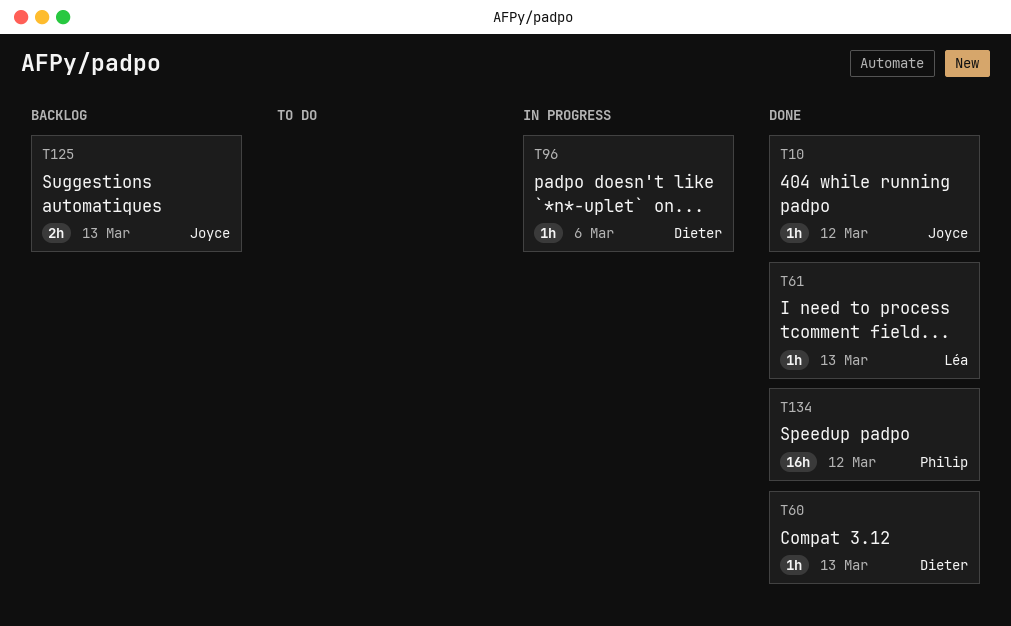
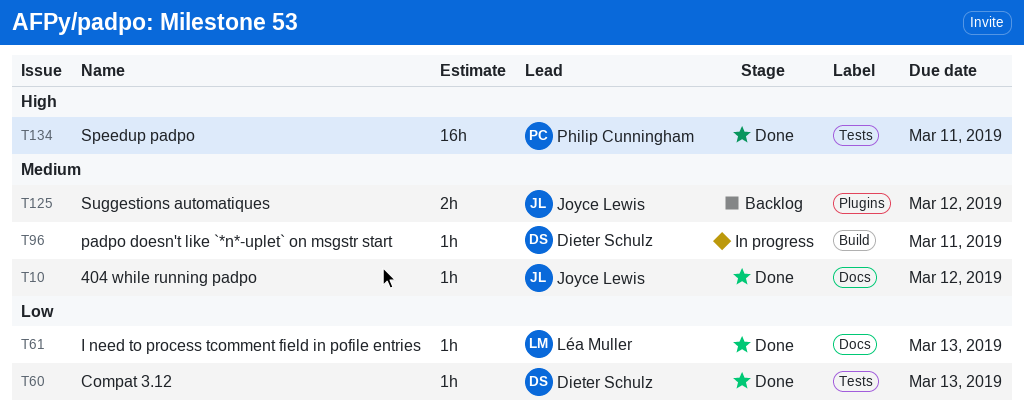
T96, due: Mar 6 -> Mar 11
T125, due: Mar 13 -> Mar 12
T134, due: Mar 12 -> Mar 11

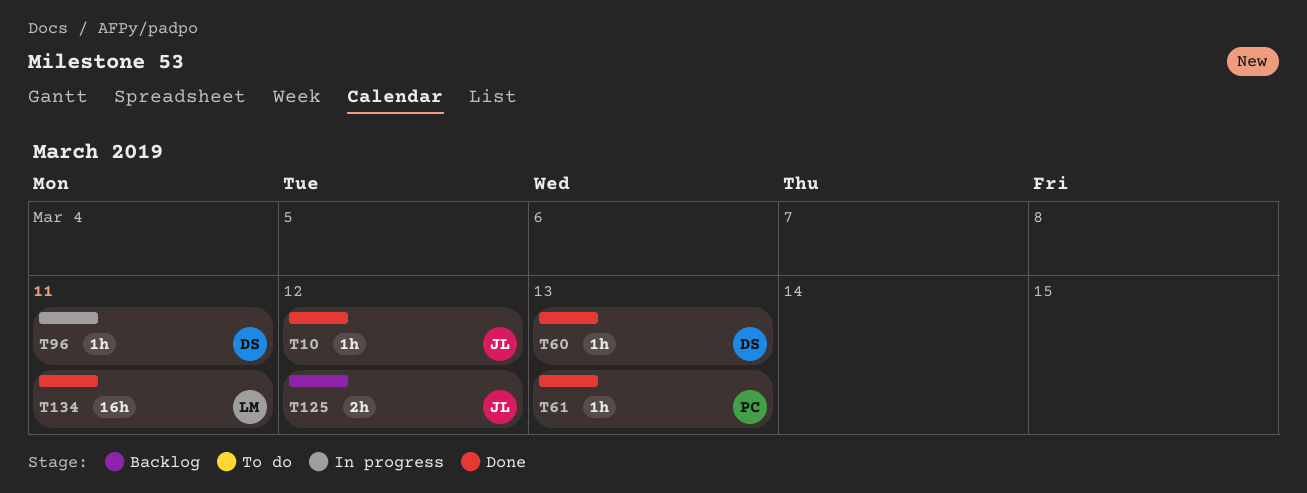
T61, owner: Léa Muller -> Philip Cunningham
T134, owner: Philip Cunningham -> Léa Muller

